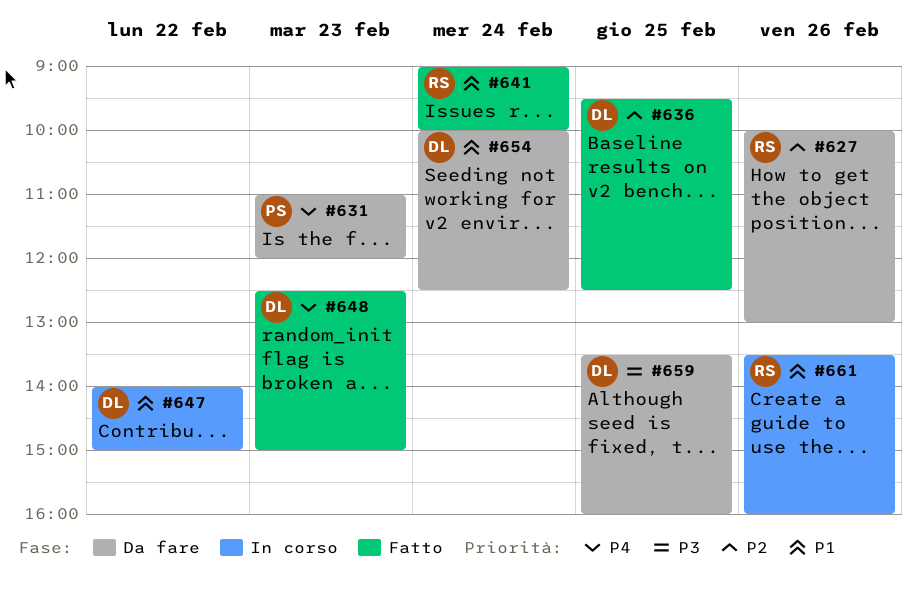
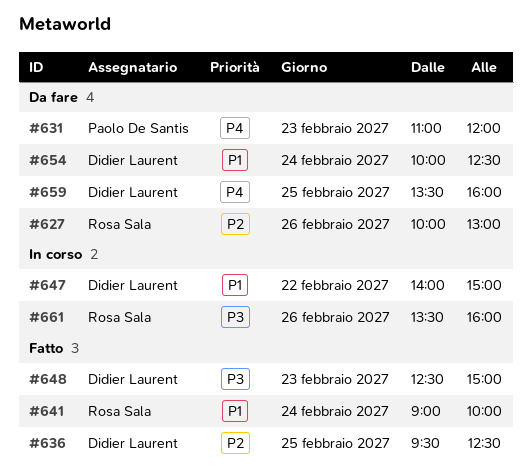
#648, priority: P4 -> P3
#659, priority: P3 -> P4
#661, priority: P1 -> P3

